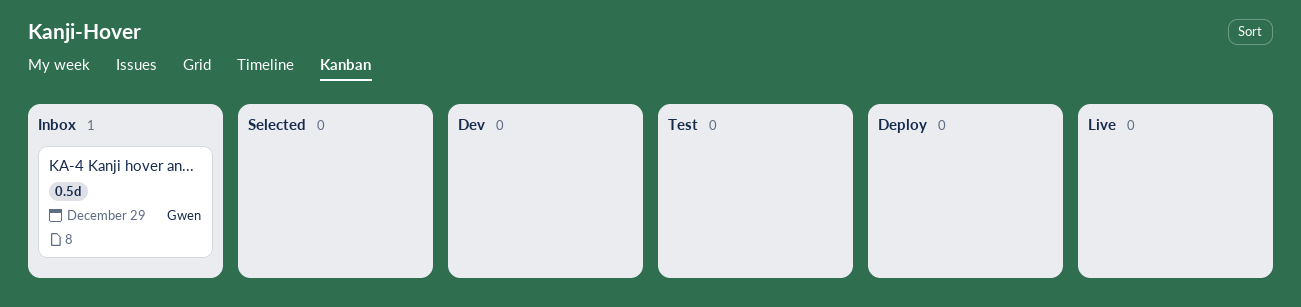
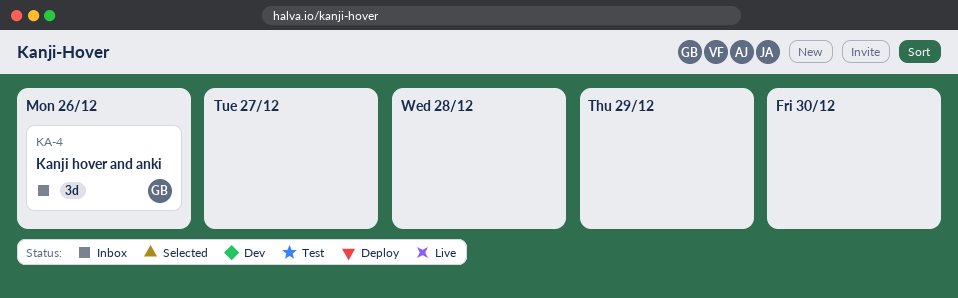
KA-4, estimate: 0.5d -> 3d
KA-4, due: Dec 29 -> Dec 26

